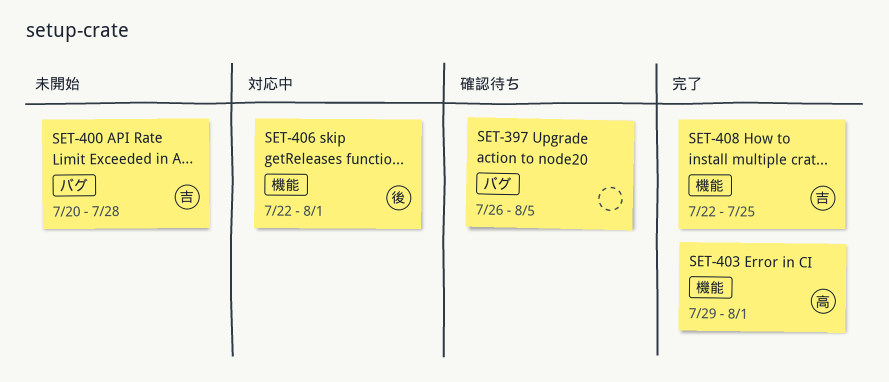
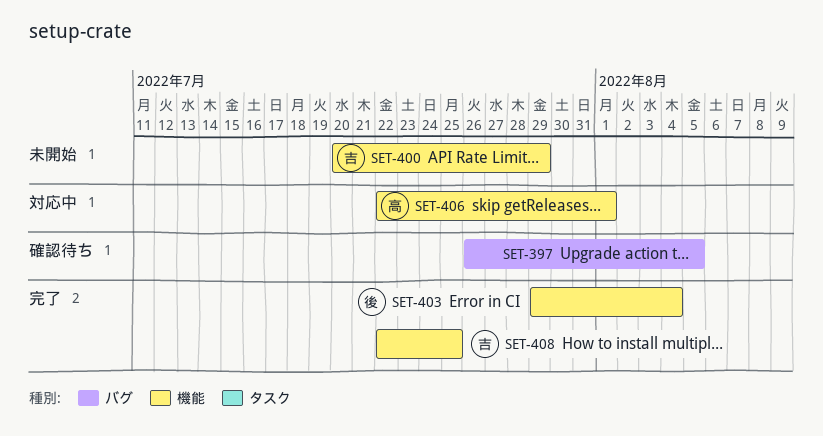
SET-400, label: バグ -> 機能
SET-400, due: Jul 28 -> Jul 29
SET-403, owner: 高 -> 後
SET-403, due: Aug 1 -> Aug 4
SET-406, owner: 後 -> 高

